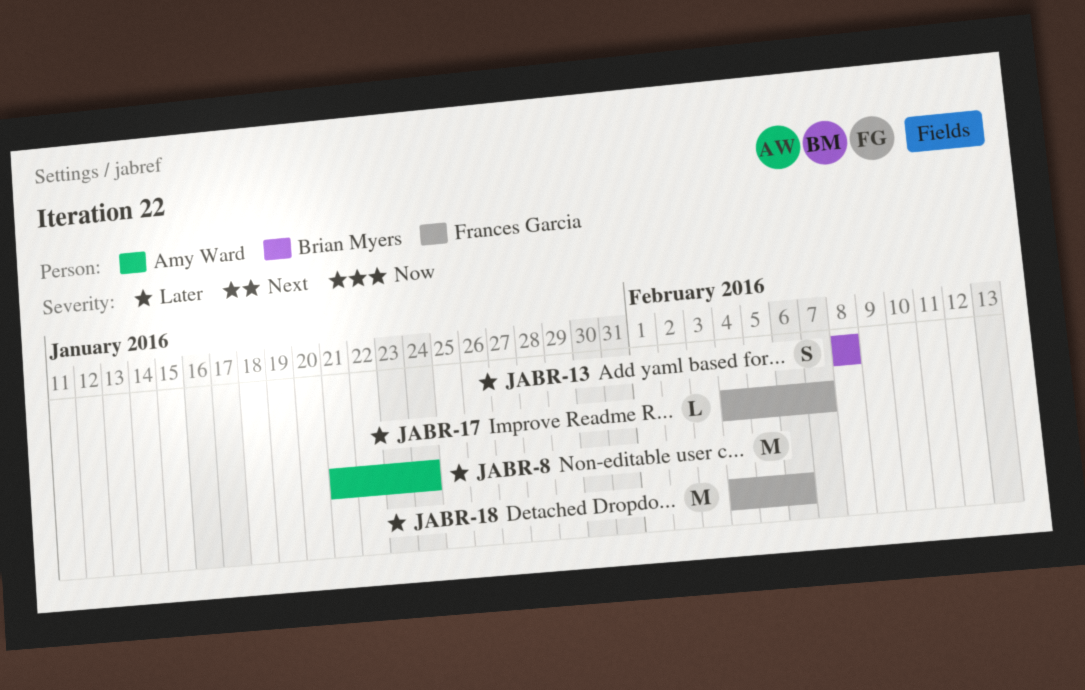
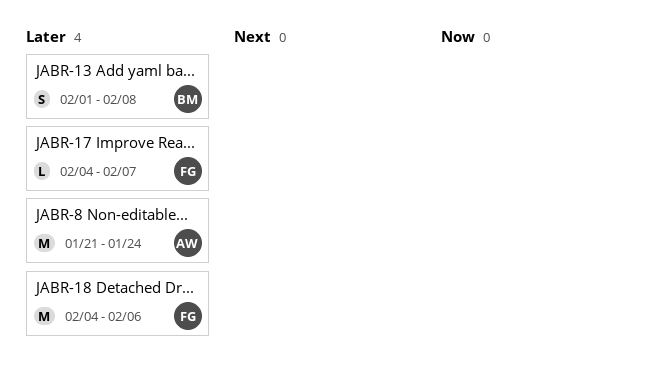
JABR-13, start: Feb 8 -> Feb 1

